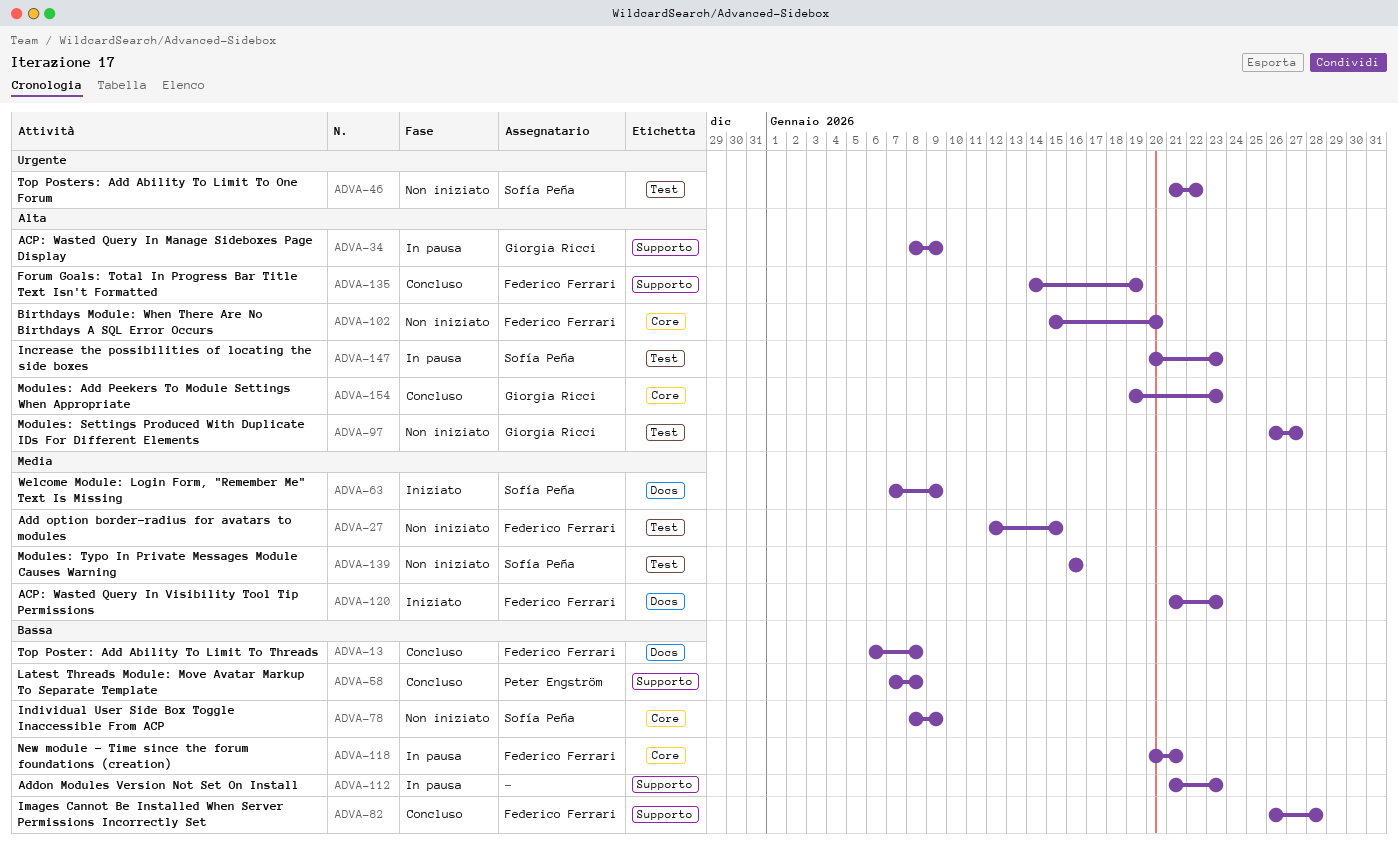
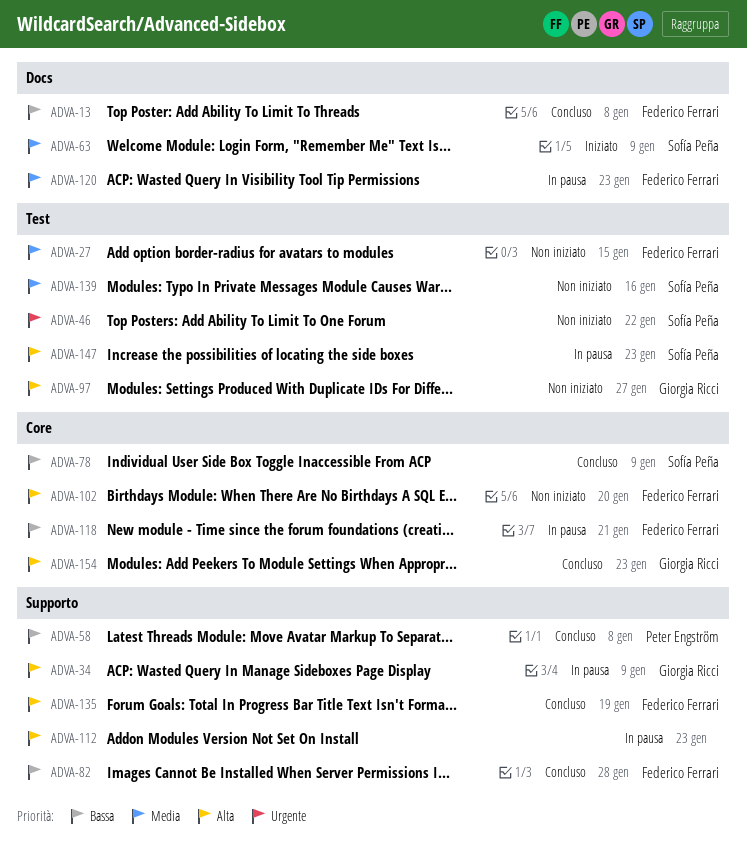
ADVA-78, status: Non iniziato -> Concluso
ADVA-112, priority: Bassa -> Alta
ADVA-120, status: Iniziato -> In pausa

